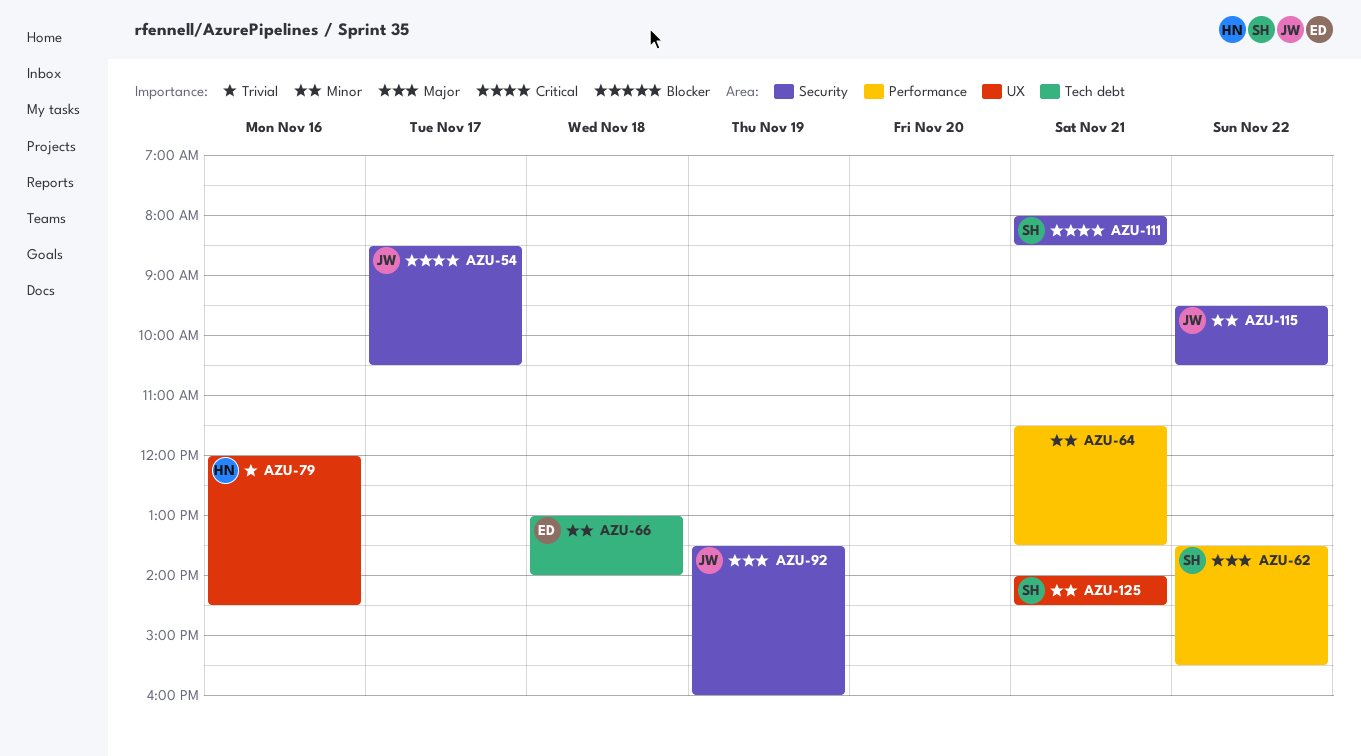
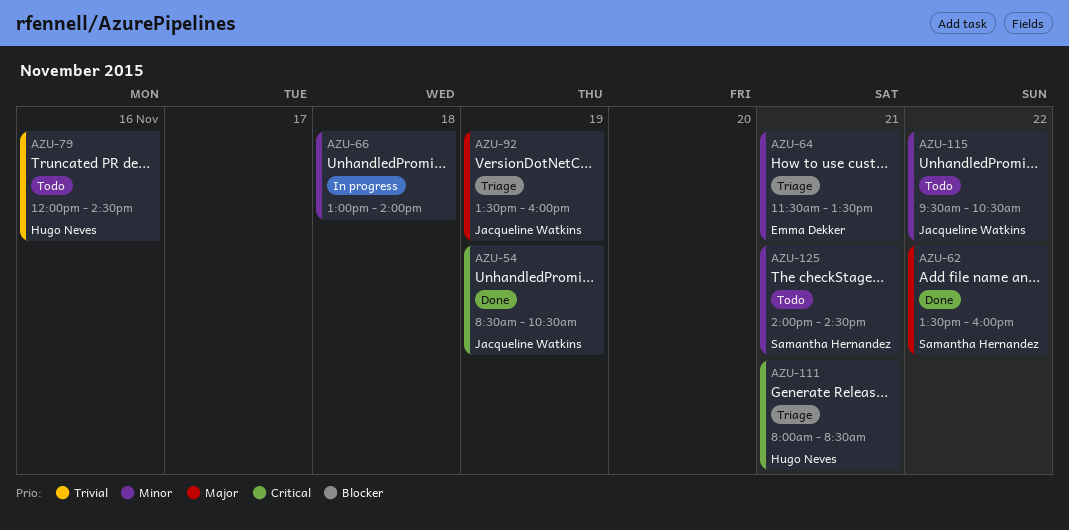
AZU-54, day: Nov 17 -> Nov 19
AZU-62, ends: 15:30 -> 16:00
AZU-64, owner: none -> Emma Dekker
AZU-66, owner: Emma Dekker -> none
AZU-111, owner: Samantha Hernandez -> Hugo Neves

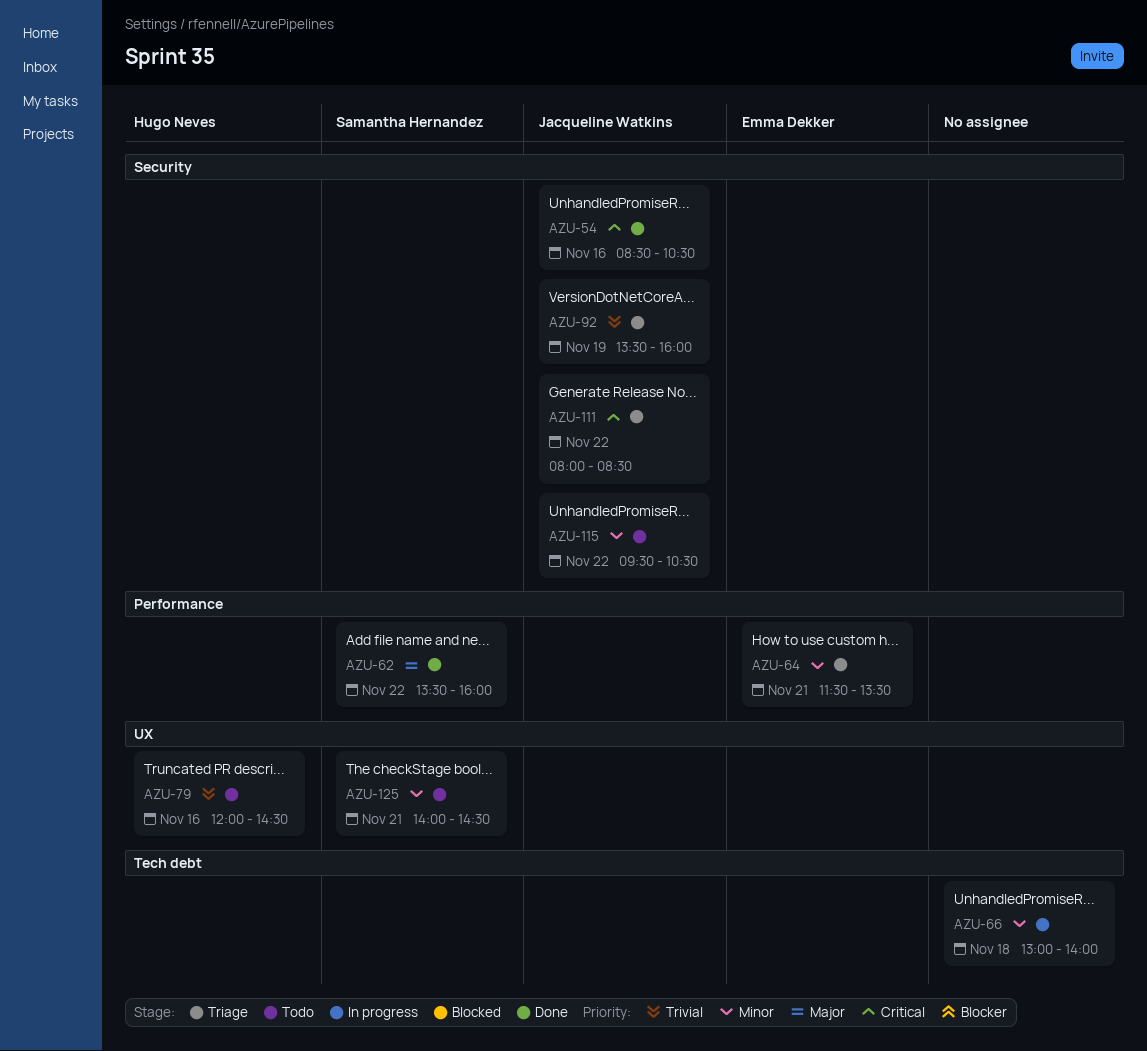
AZU-54, day: Nov 19 -> Nov 16
AZU-92, priority: Major -> Trivial
AZU-111, owner: Hugo Neves -> Jacqueline Watkins
AZU-111, day: Nov 21 -> Nov 22

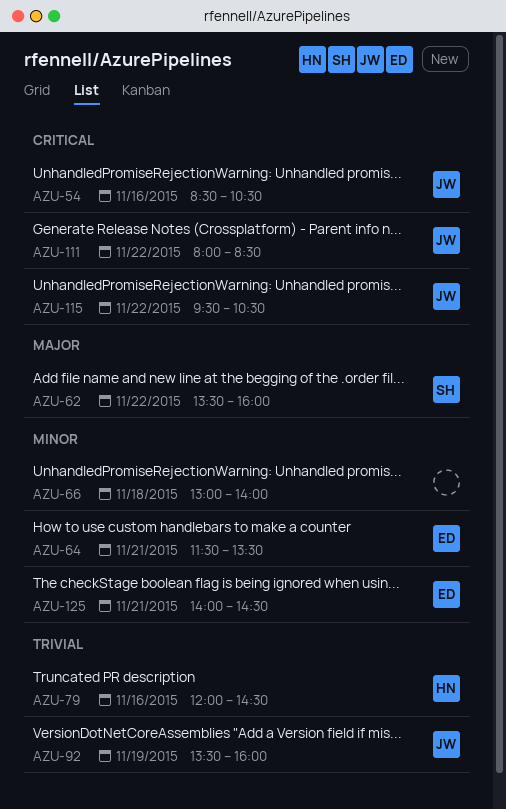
AZU-115, priority: Minor -> Critical
AZU-125, owner: Samantha Hernandez -> Emma Dekker

